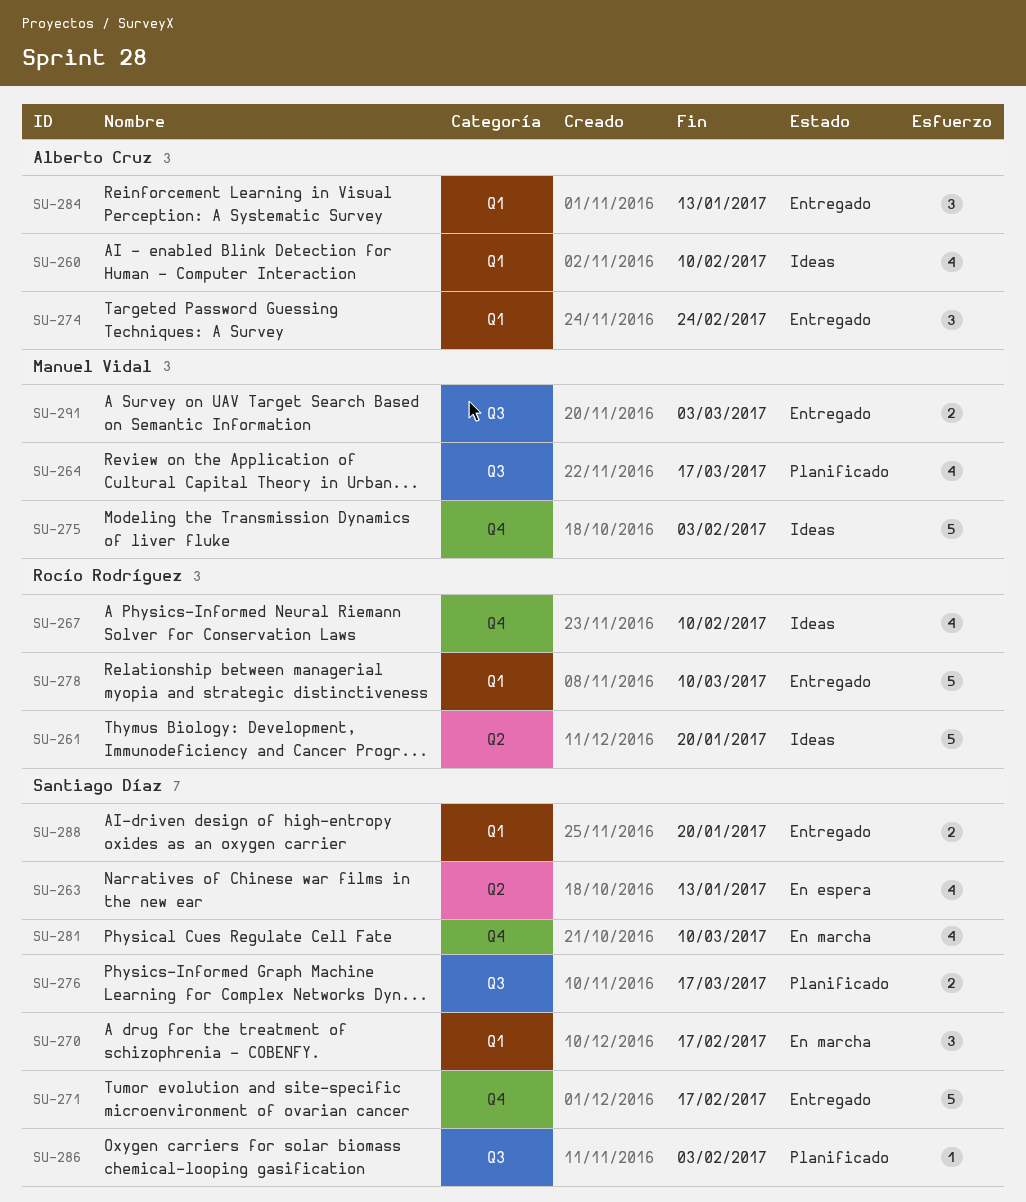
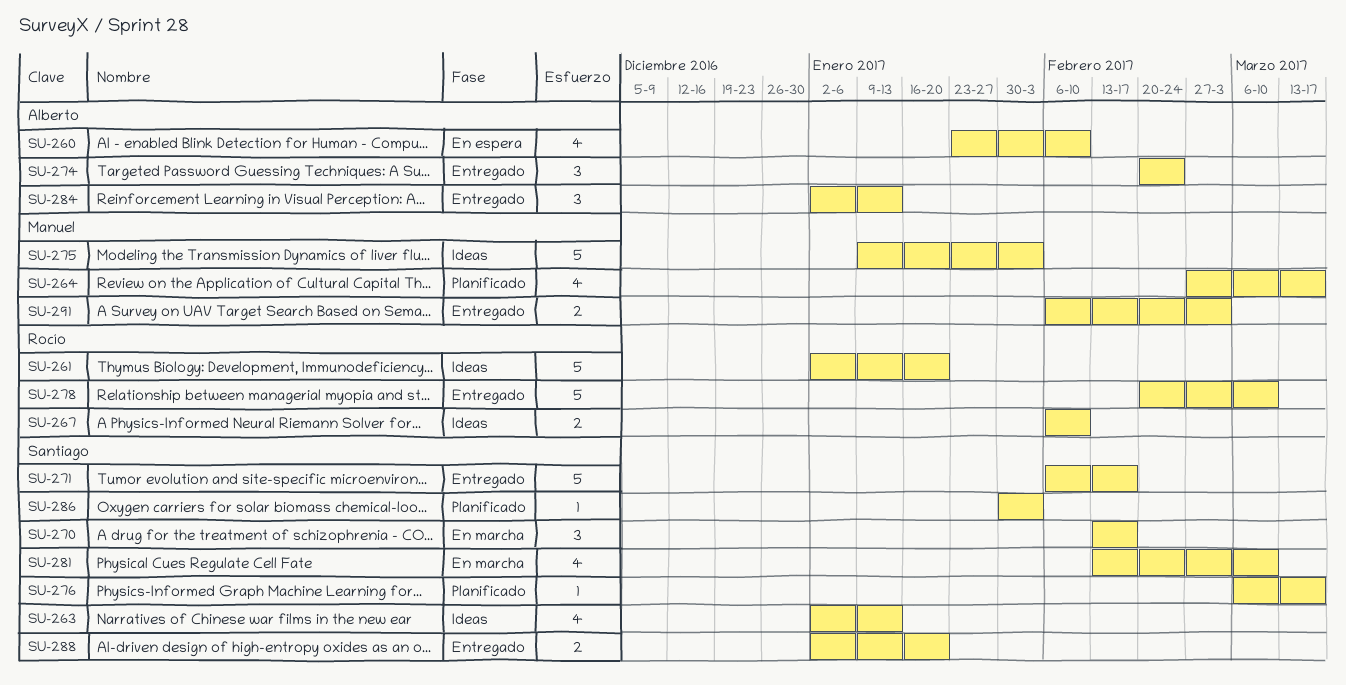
SU-260, status: Ideas -> En espera
SU-263, status: En espera -> Ideas
SU-267, estimate: 4 -> 2
SU-276, estimate: 2 -> 1

